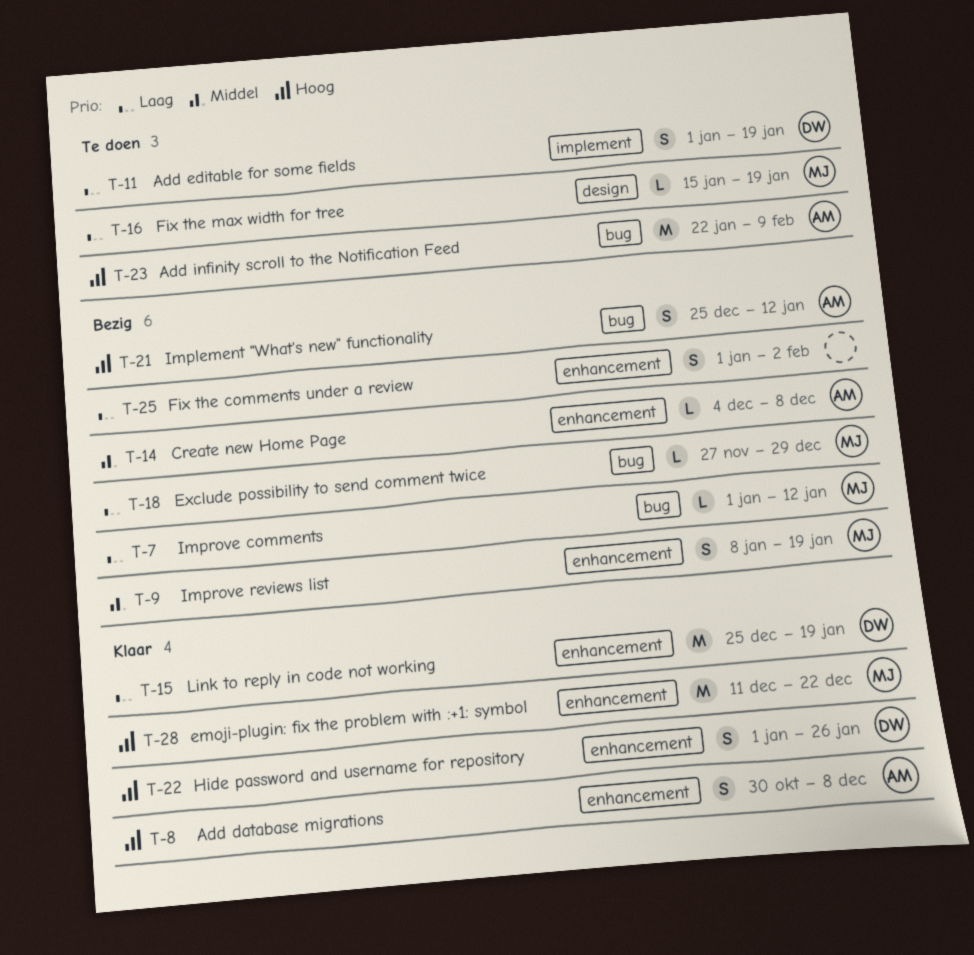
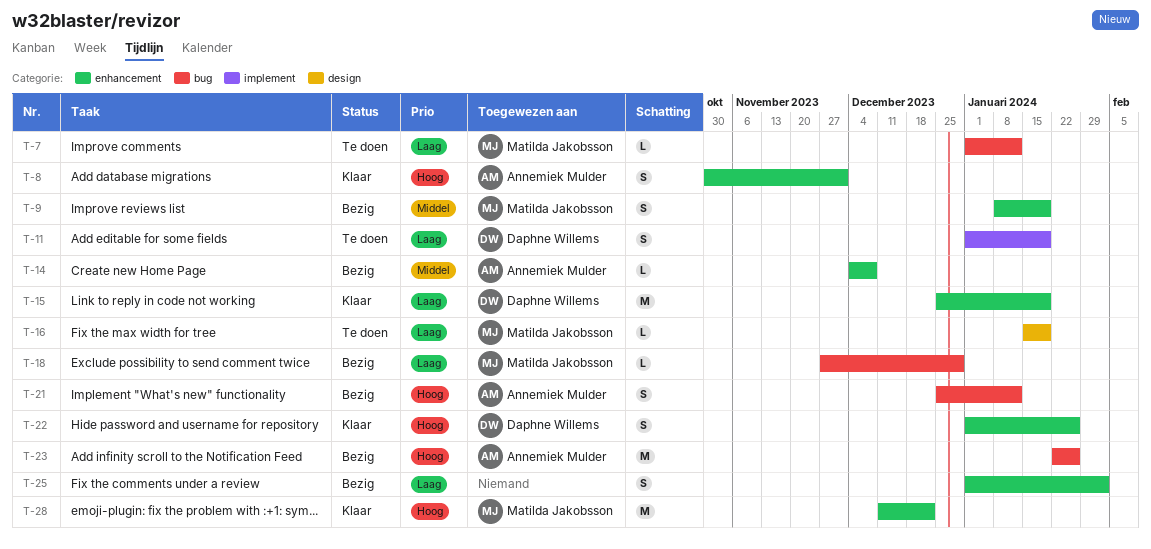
T-7, status: Bezig -> Te doen
T-8, due: Dec 8 -> Dec 1
T-23, status: Te doen -> Bezig
T-23, due: Feb 9 -> Jan 26

